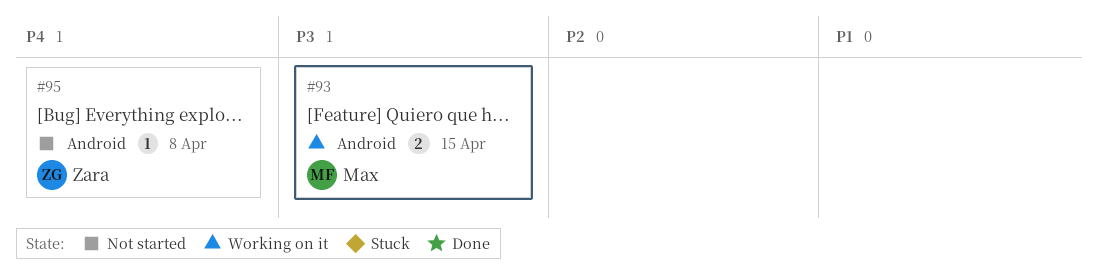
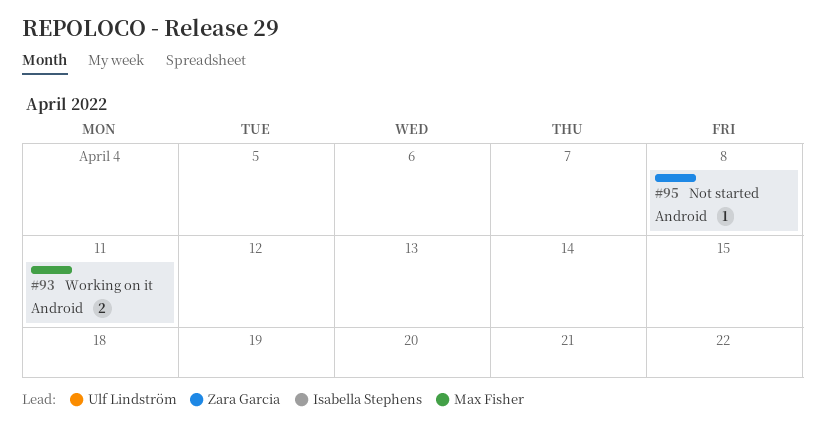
#93, due: Apr 15 -> Apr 11

